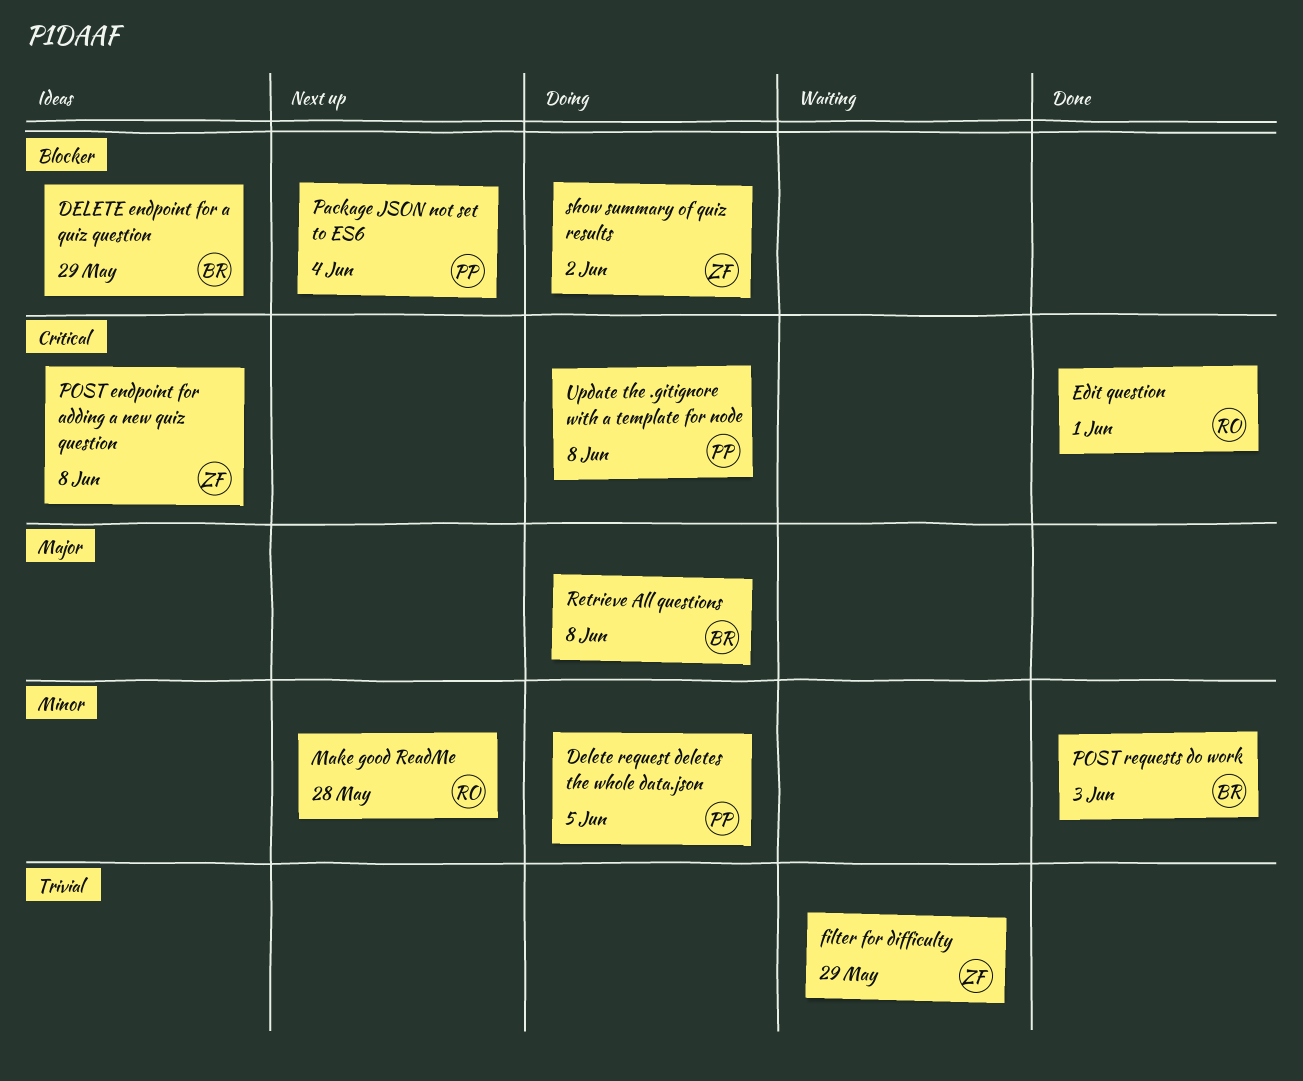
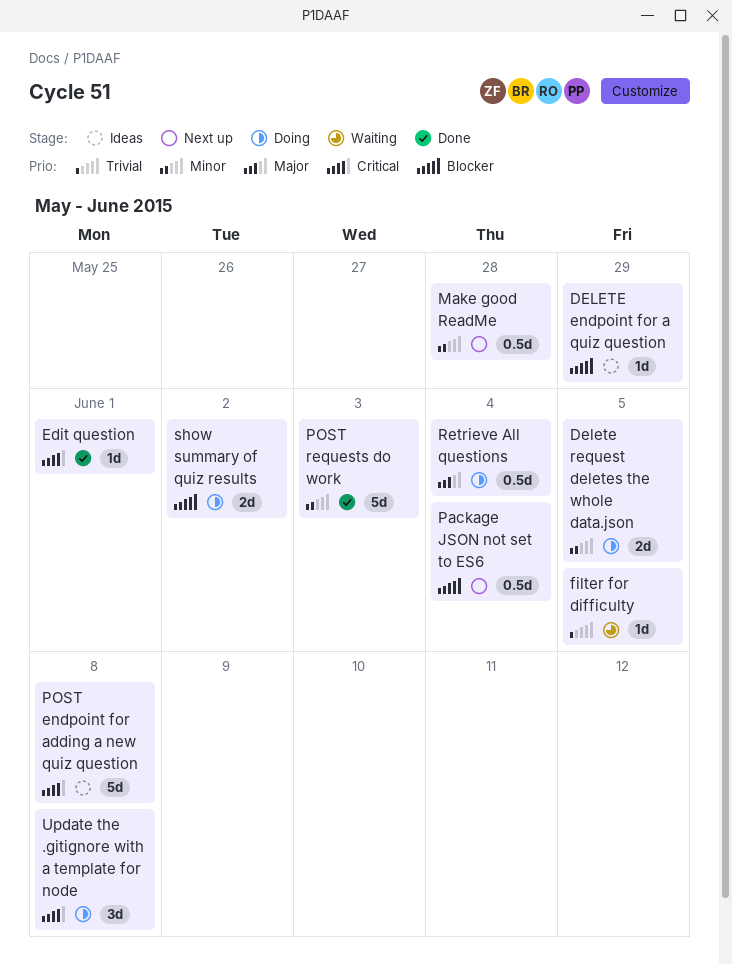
filter for difficulty, due: May 29 -> Jun 5
Retrieve All questions, due: Jun 8 -> Jun 4

